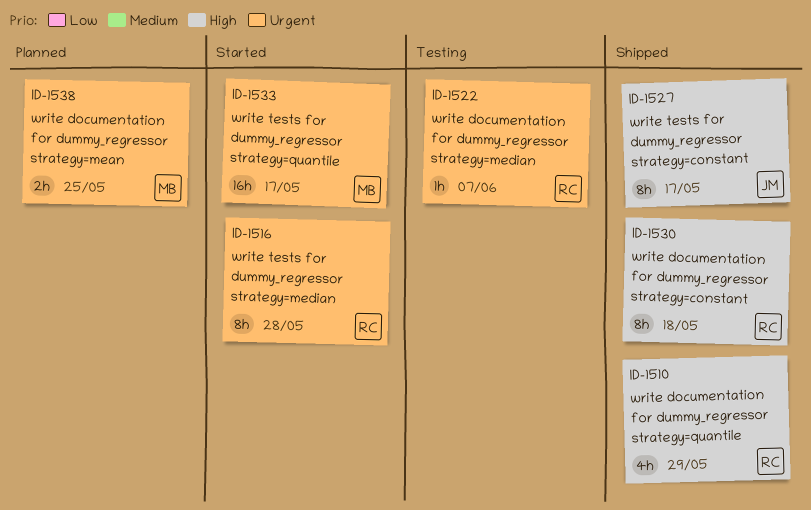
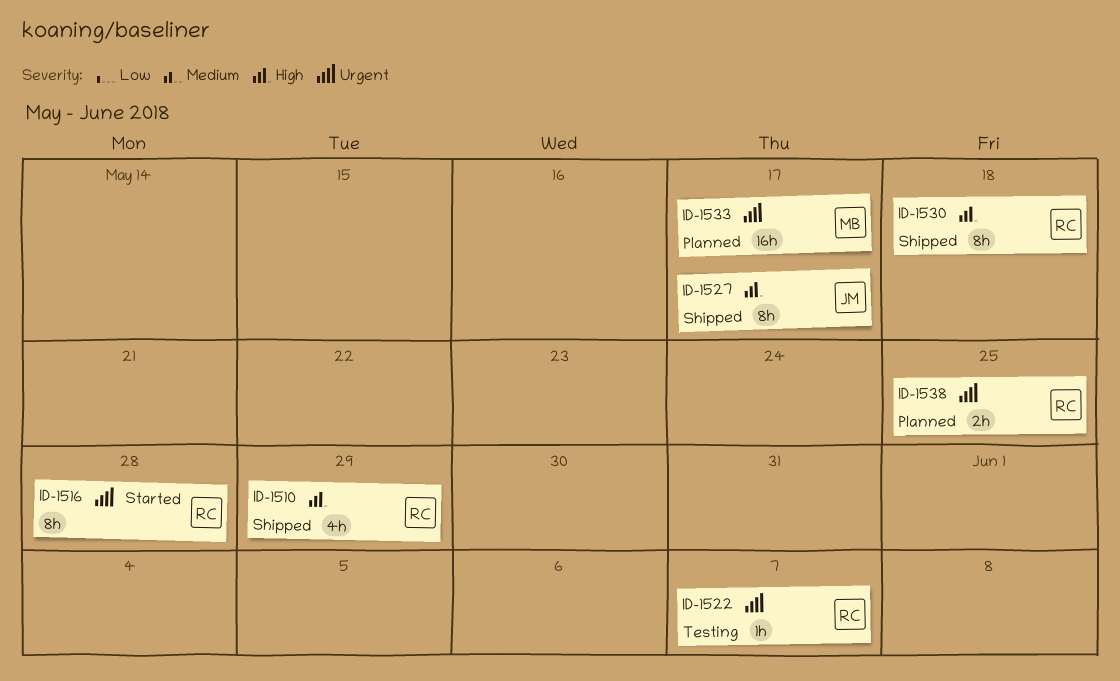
ID-1533, status: Started -> Planned
ID-1538, owner: MB -> RC

